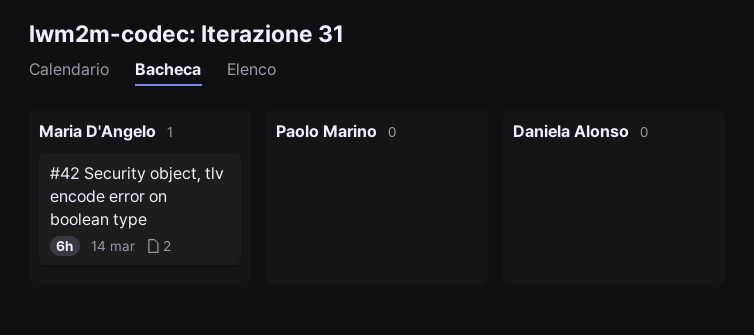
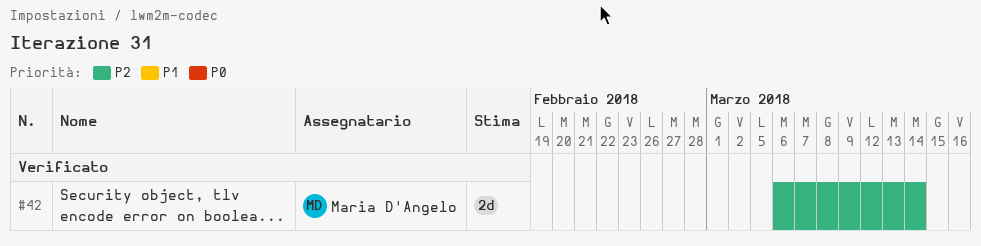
#42, estimate: 6h -> 2d

